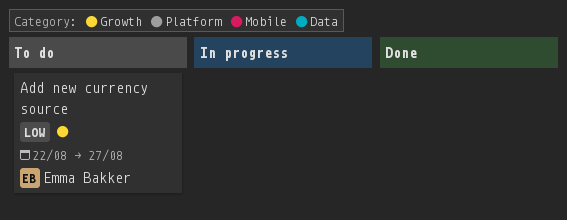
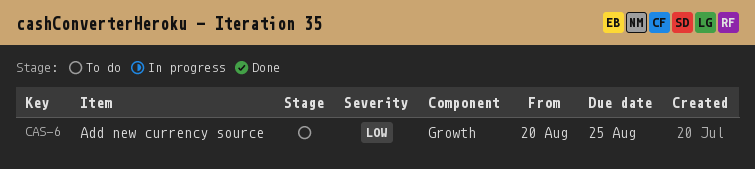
Add new currency source, start: Aug 22 -> Aug 20
Add new currency source, due: Aug 27 -> Aug 25

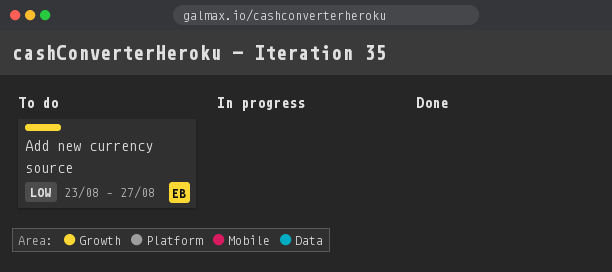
Add new currency source, start: Aug 20 -> Aug 23
Add new currency source, due: Aug 25 -> Aug 27

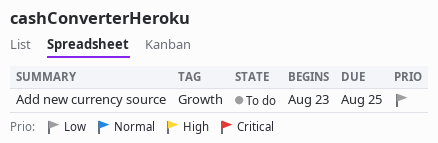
Add new currency source, due: Aug 27 -> Aug 25

